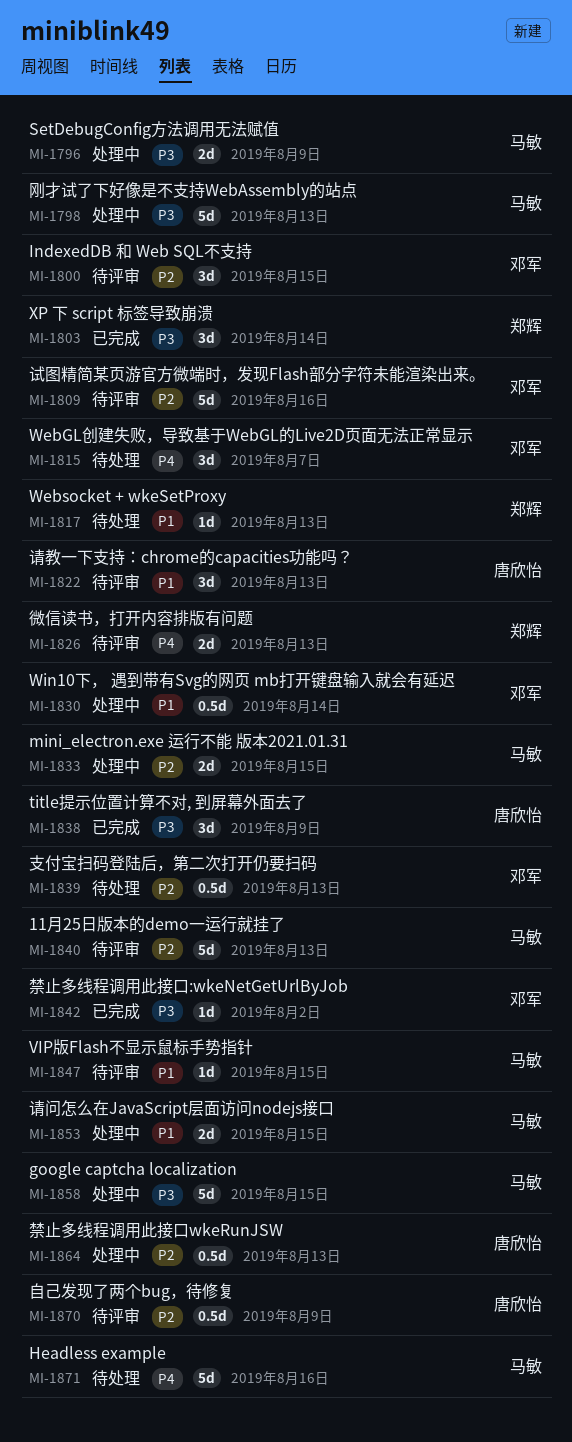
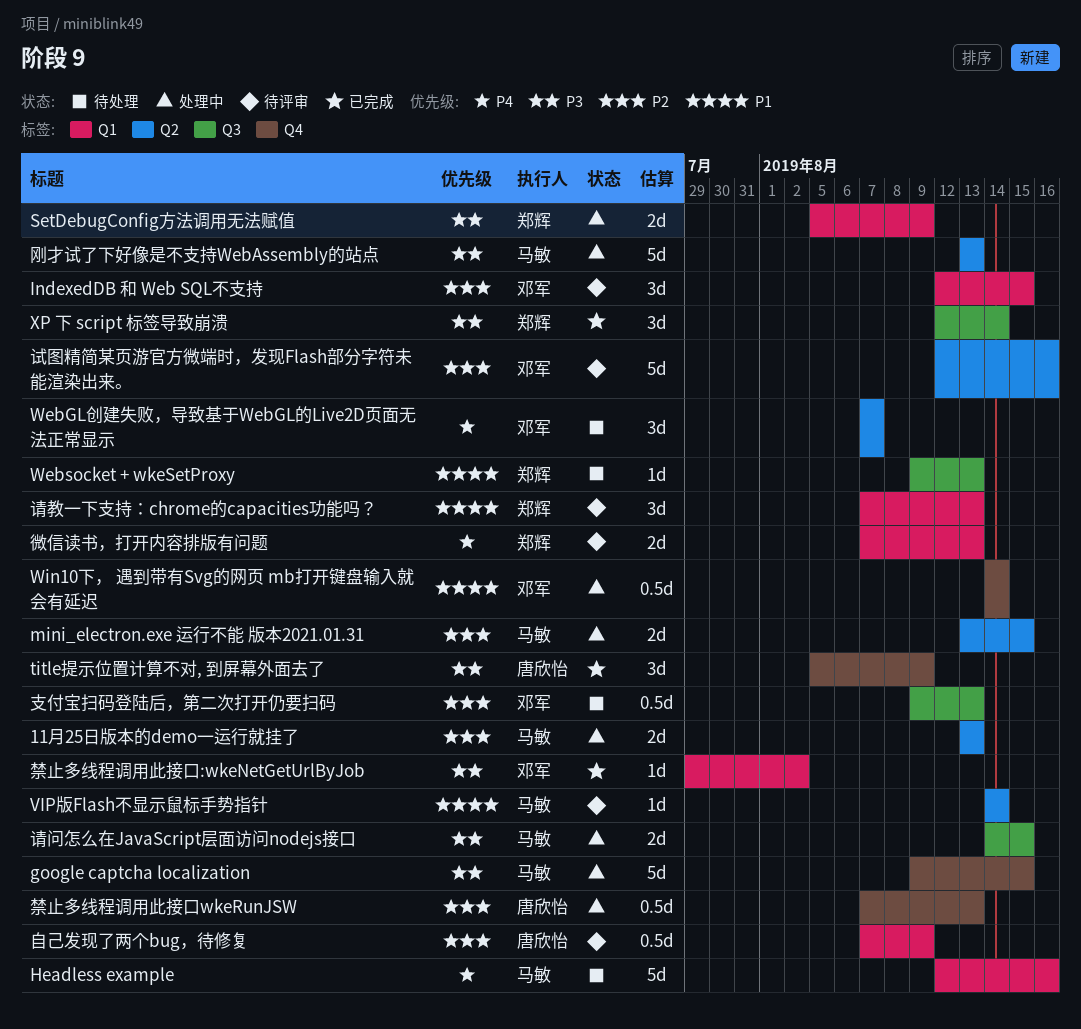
11月25日版本的demo一运行就挂了, status: 待评审 -> 处理中
11月25日版本的demo一运行就挂了, estimate: 5d -> 2d
SetDebugConfig方法调用无法赋值, owner: 马敏 -> 郑辉
VIP版Flash不显示鼠标手势指针, due: Aug 15 -> Aug 14
请教一下支持：chrome的capacities功能吗？, owner: 唐欣怡 -> 郑辉
请问怎么在JavaScript层面访问nodejs接口, priority: P1 -> P3

